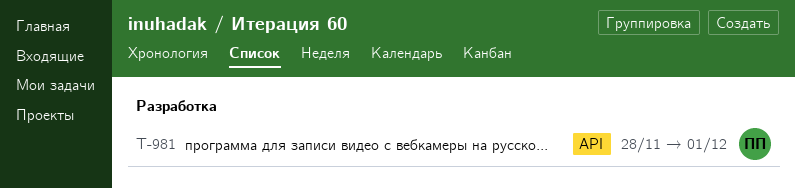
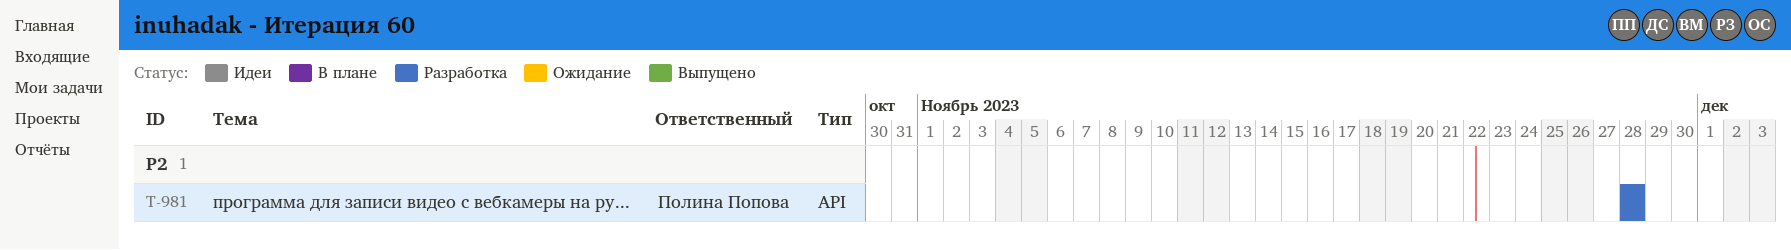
T-981, due: Dec 1 -> Nov 28

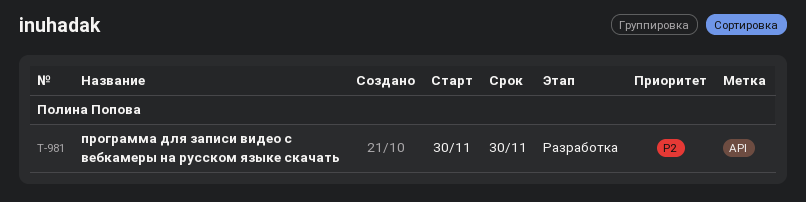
T-981, start: Nov 28 -> Nov 30
T-981, due: Nov 28 -> Nov 30

